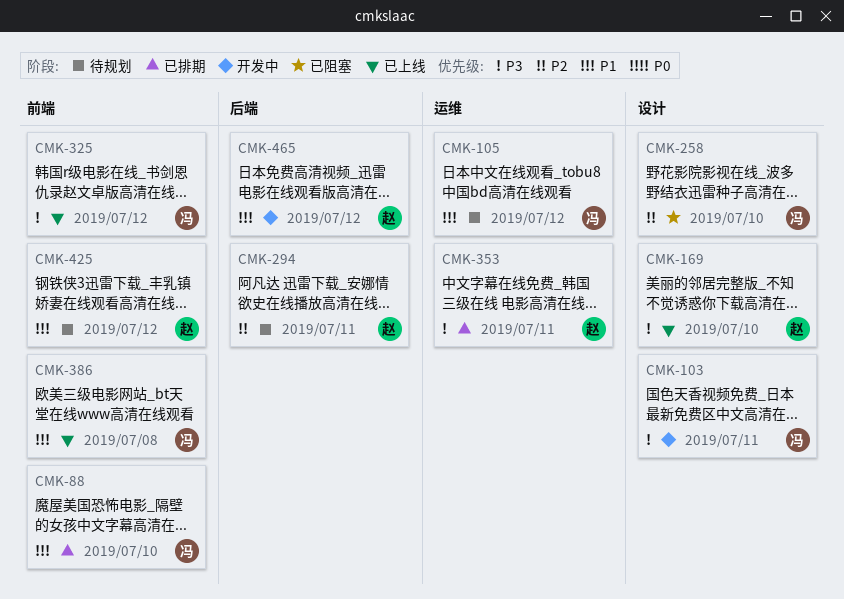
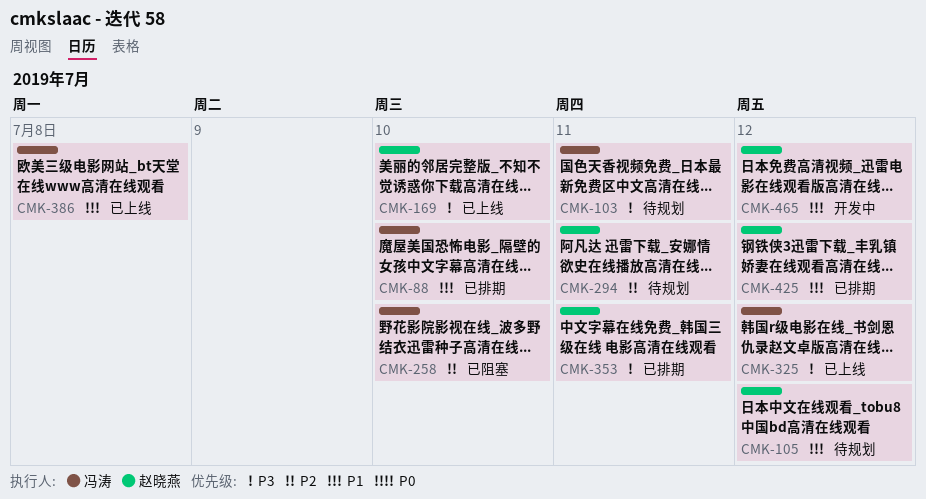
CMK-103, status: 开发中 -> 待规划
CMK-105, owner: 冯涛 -> 赵晓燕
CMK-425, status: 待规划 -> 已排期

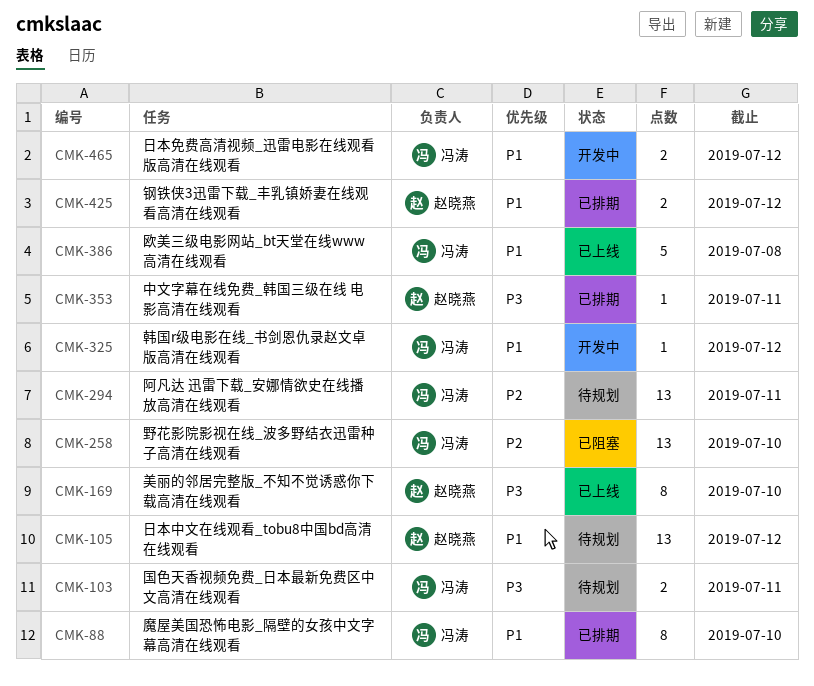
CMK-294, owner: 赵晓燕 -> 冯涛
CMK-325, status: 已上线 -> 开发中
CMK-325, priority: P3 -> P1
CMK-465, owner: 赵晓燕 -> 冯涛

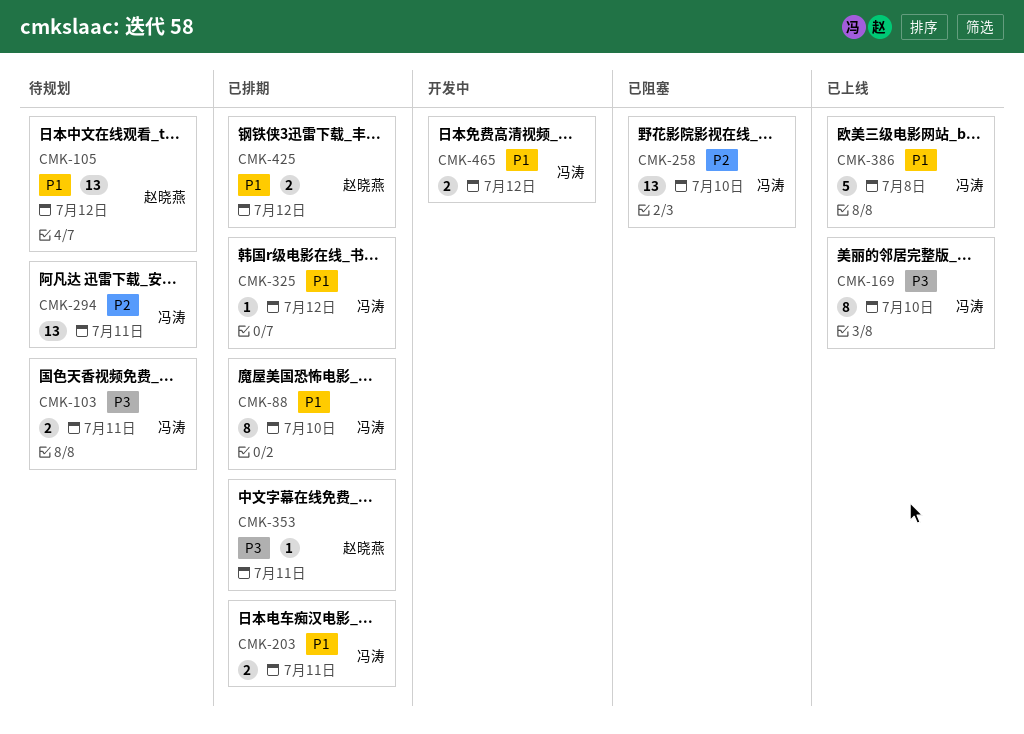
CMK-169, owner: 赵晓燕 -> 冯涛
CMK-203: none -> present
CMK-325, status: 开发中 -> 已排期

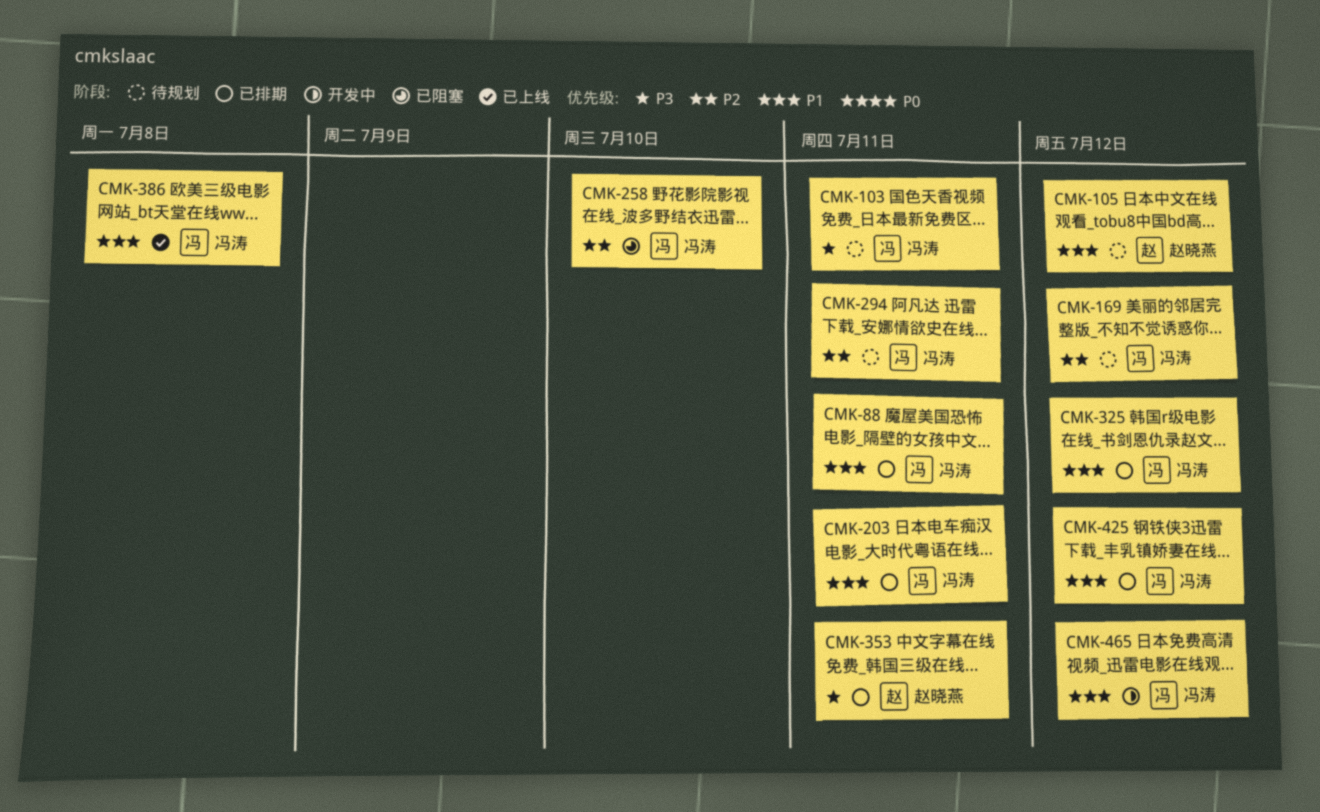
CMK-88, due: Jul 10 -> Jul 11
CMK-169, status: 已上线 -> 待规划
CMK-169, priority: P3 -> P2
CMK-169, due: Jul 10 -> Jul 12
CMK-425, owner: 赵晓燕 -> 冯涛

